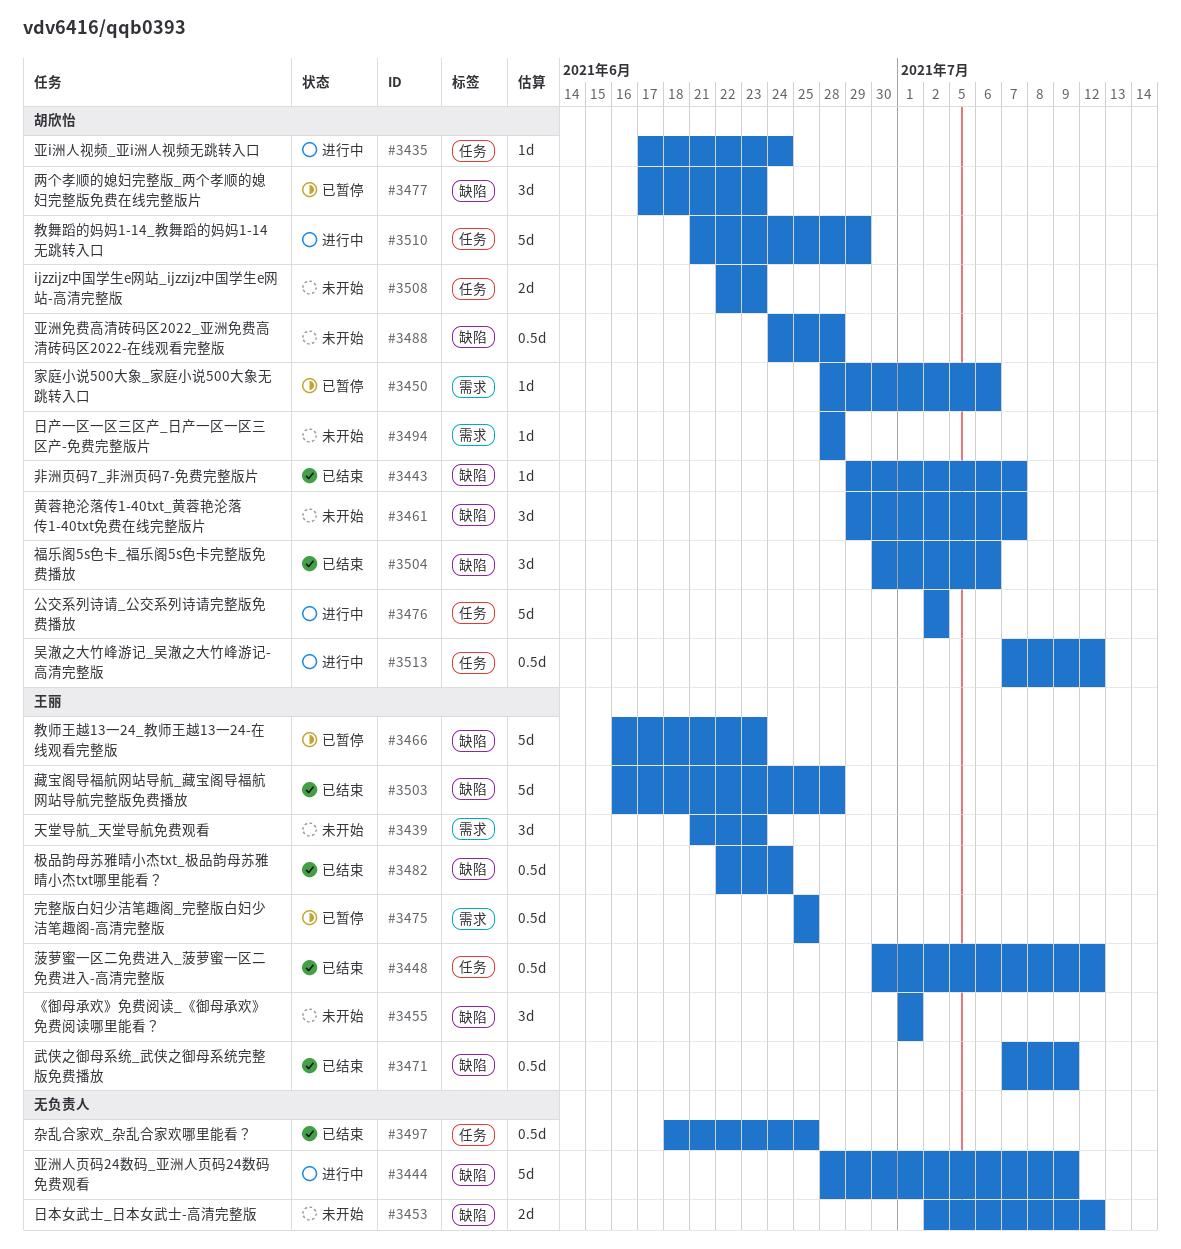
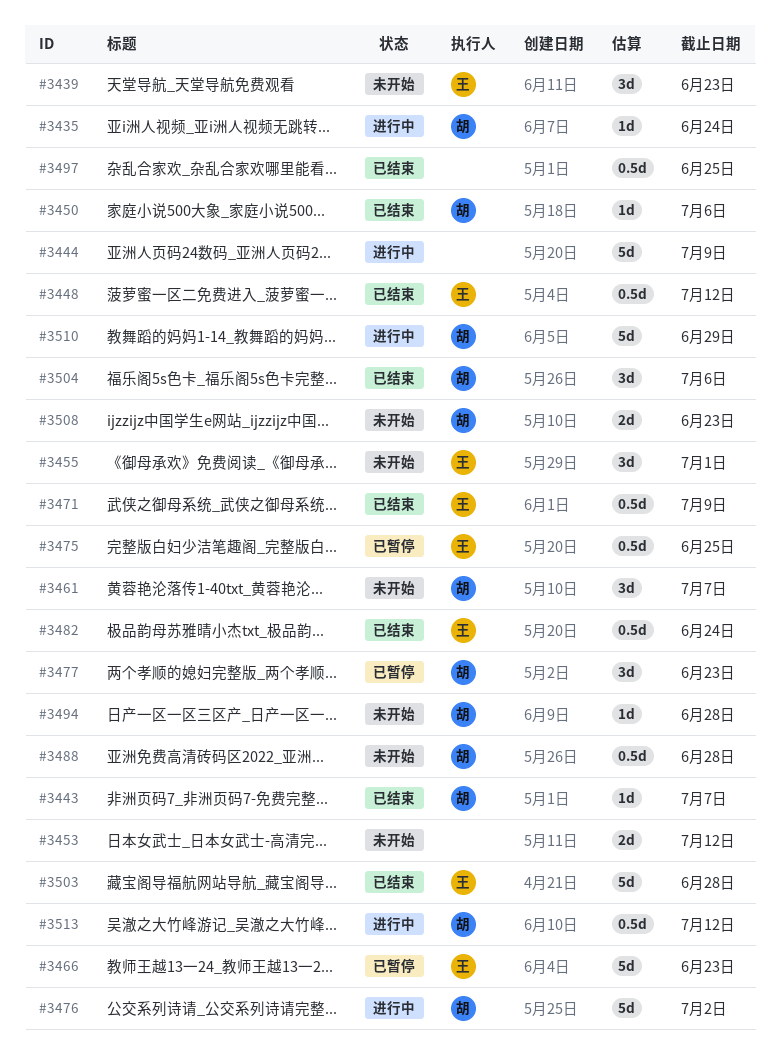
#3450, status: 已暂停 -> 已结束

